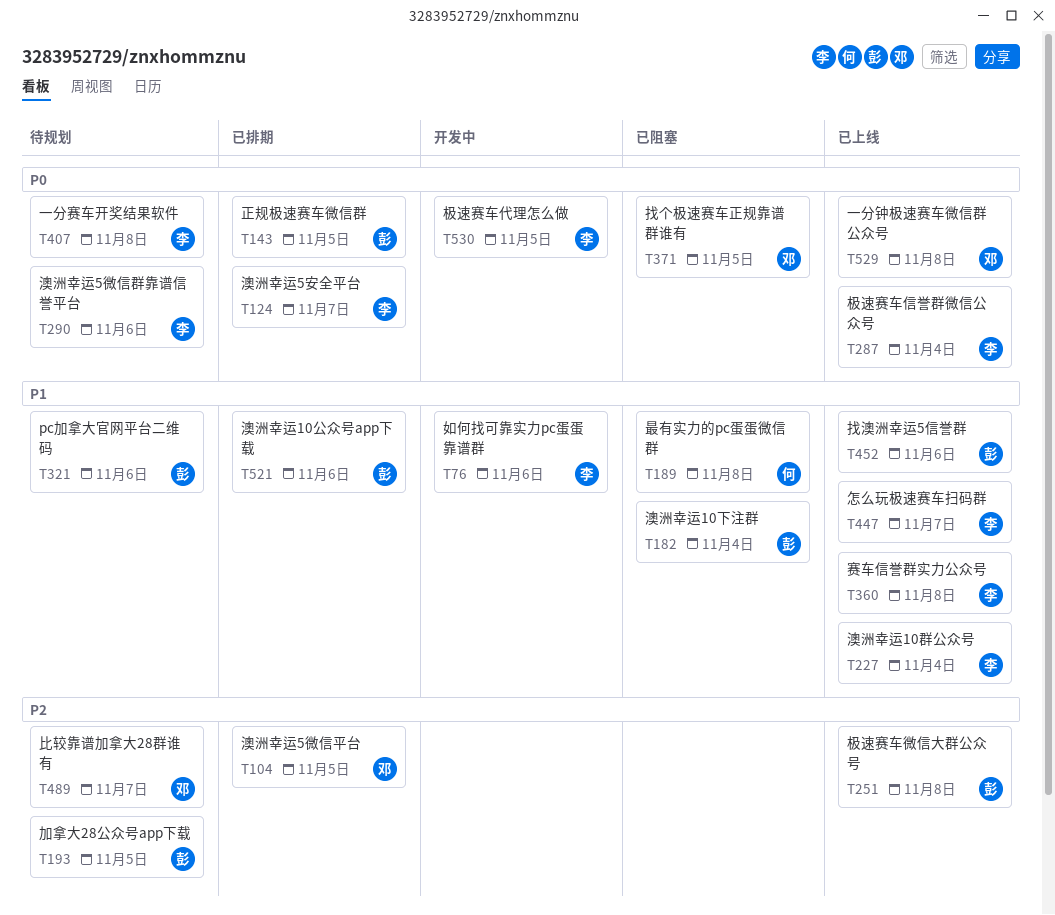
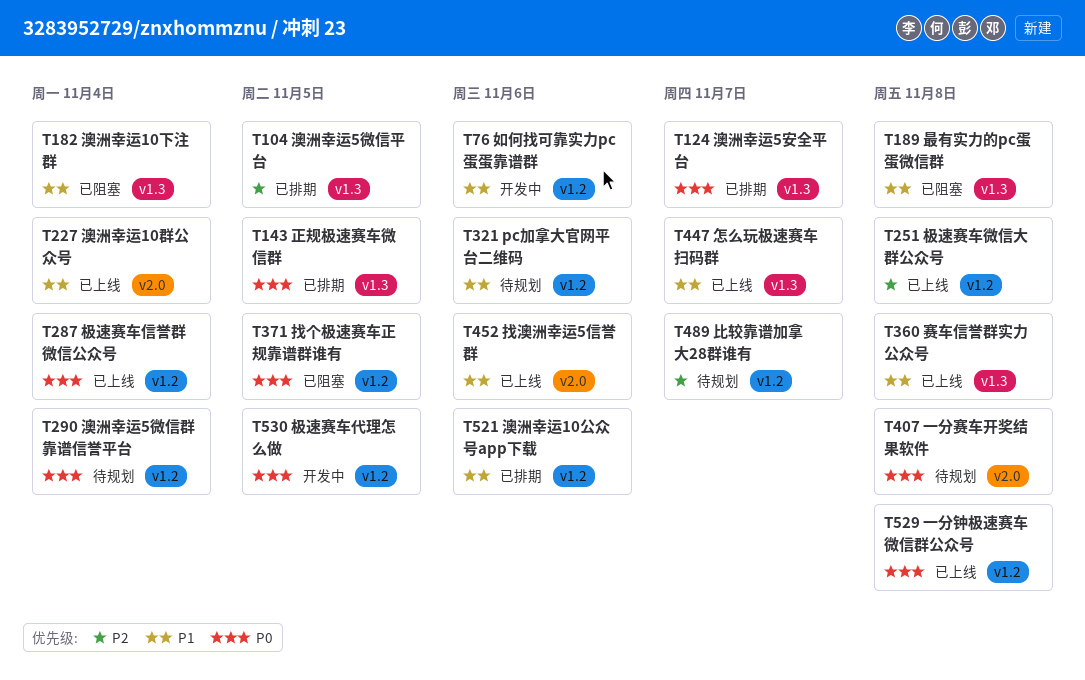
T193: present -> none
T290, due: Nov 6 -> Nov 4

